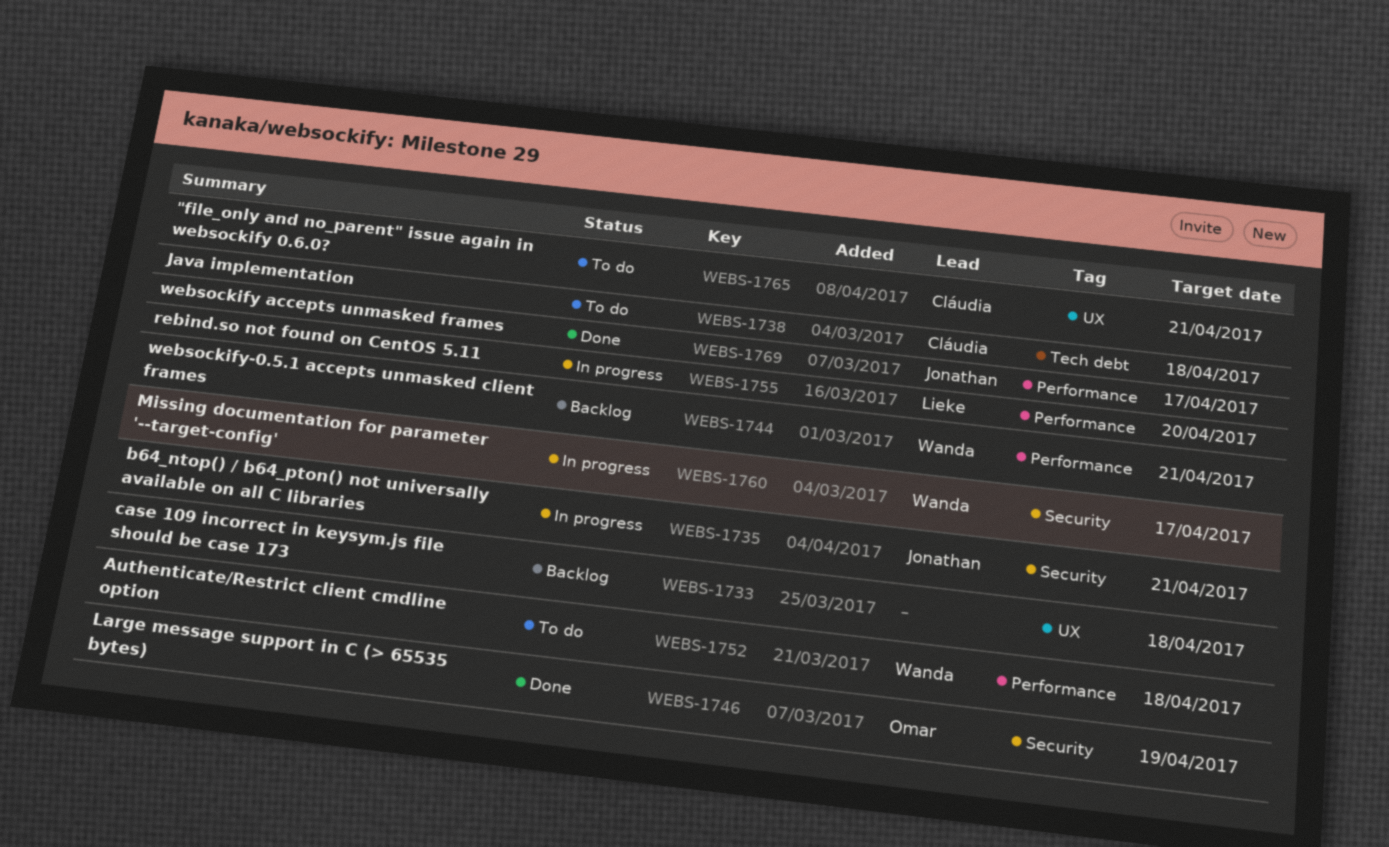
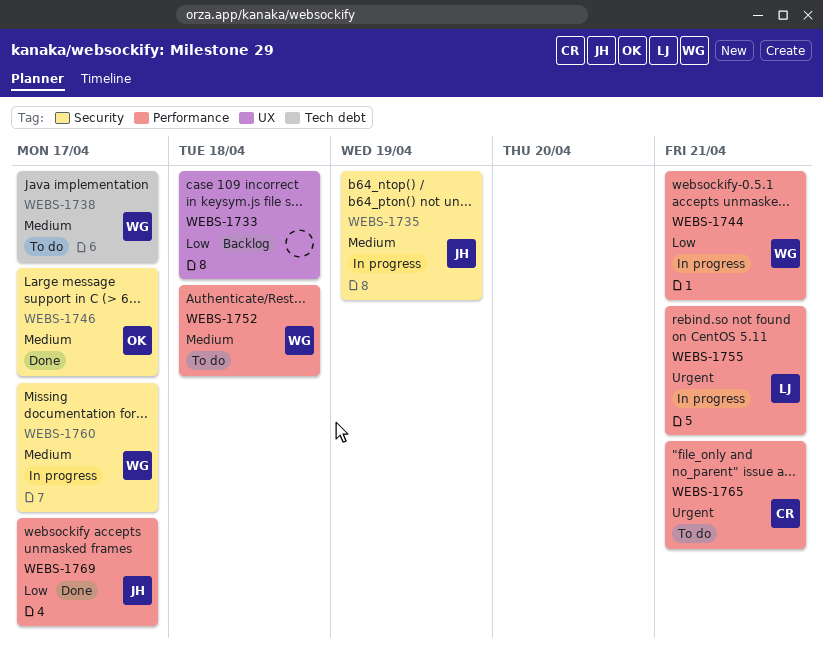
WEBS-1735, due: Apr 21 -> Apr 19
WEBS-1738, owner: Cláudia -> Wanda
WEBS-1738, due: Apr 18 -> Apr 17
WEBS-1744, status: Backlog -> In progress
WEBS-1746, due: Apr 19 -> Apr 17
WEBS-1755, due: Apr 20 -> Apr 21
WEBS-1765, label: UX -> Performance

